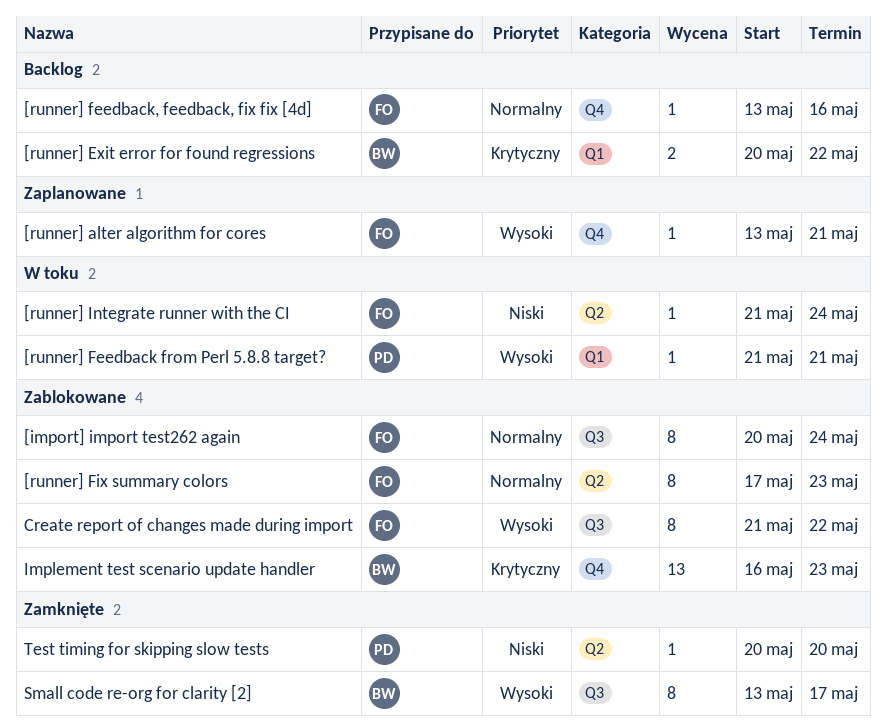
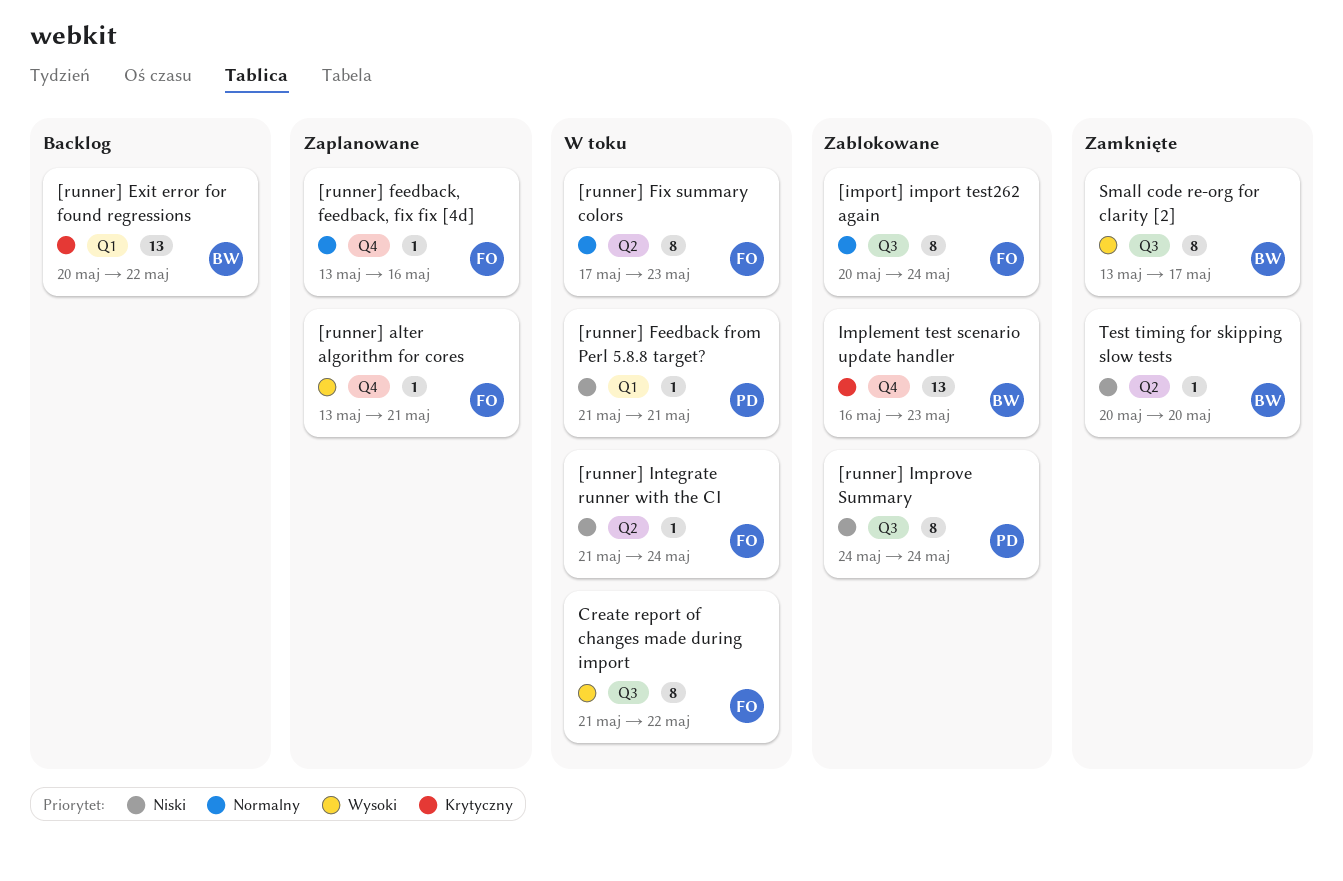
[runner] Exit error for found regressions, estimate: 2 -> 13
[runner] Feedback from Perl 5.8.8 target?, priority: Wysoki -> Niski
[runner] feedback, feedback, fix fix [4d], status: Backlog -> Zaplanowane
[runner] Fix summary colors, status: Zablokowane -> W toku
[runner] Improve Summary: none -> present
Create report of changes made during import, status: Zablokowane -> W toku
Test timing for skipping slow tests, owner: PD -> BW

